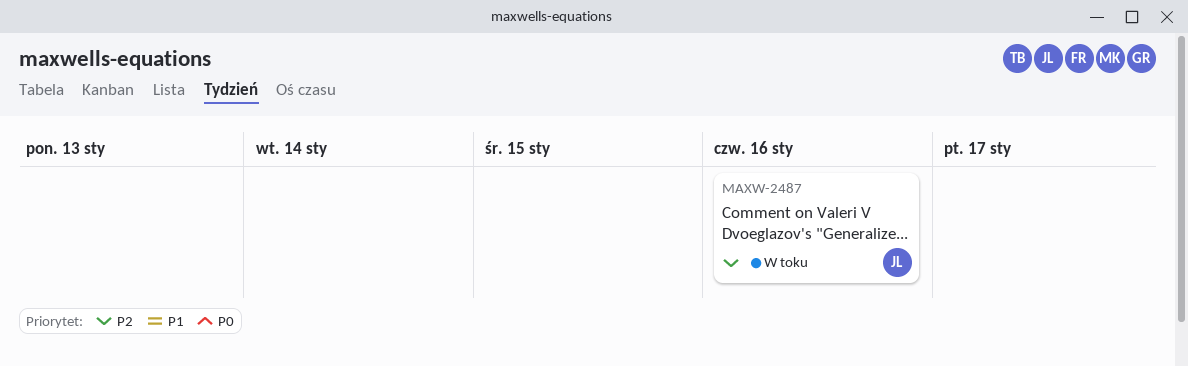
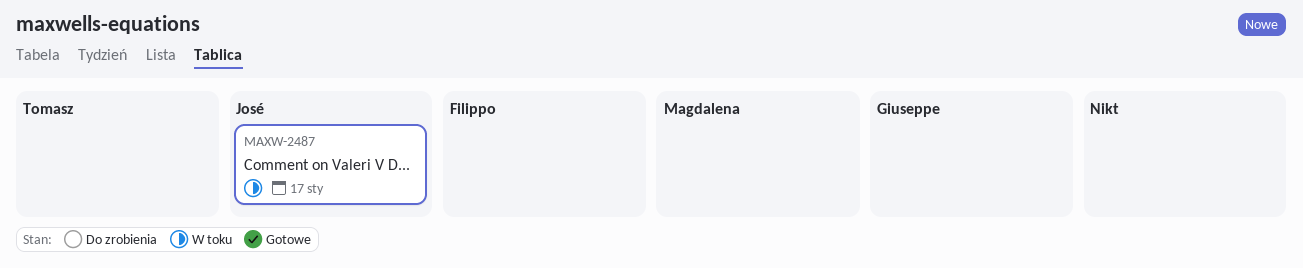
MAXW-2487, due: Jan 16 -> Jan 17

